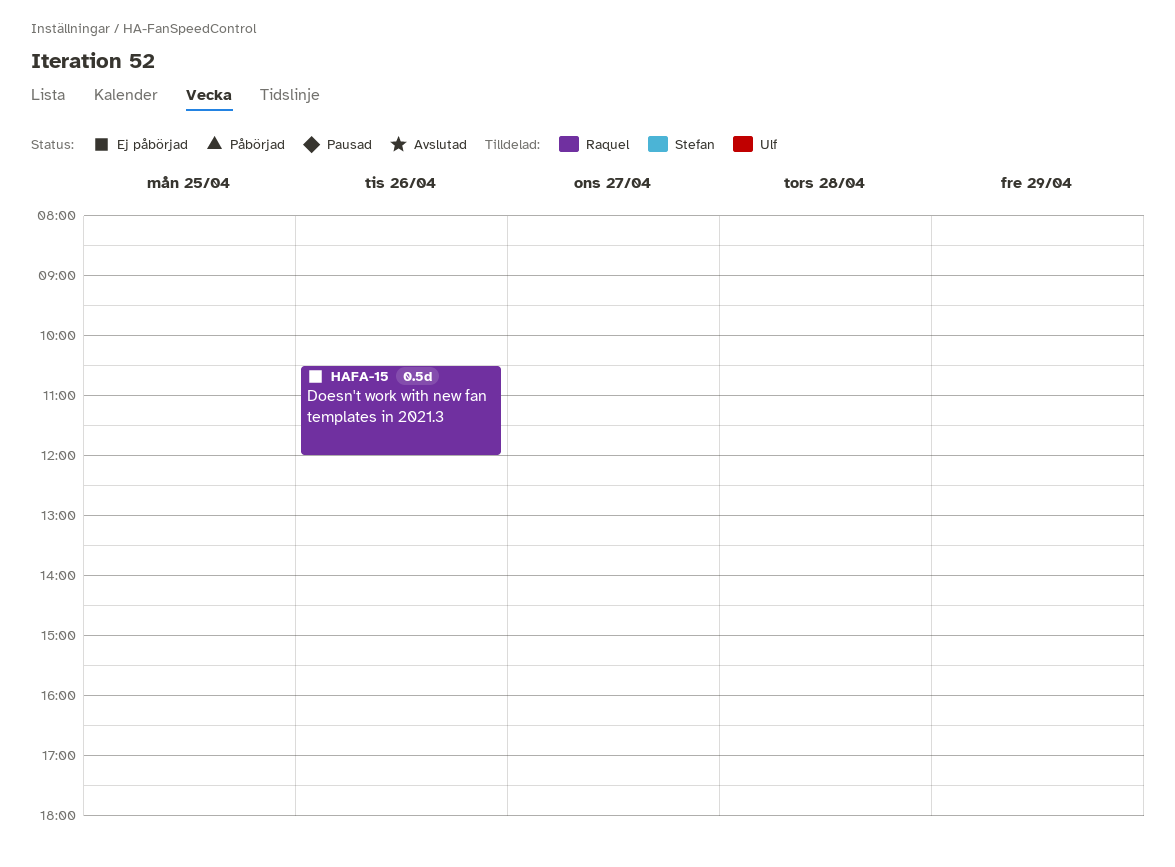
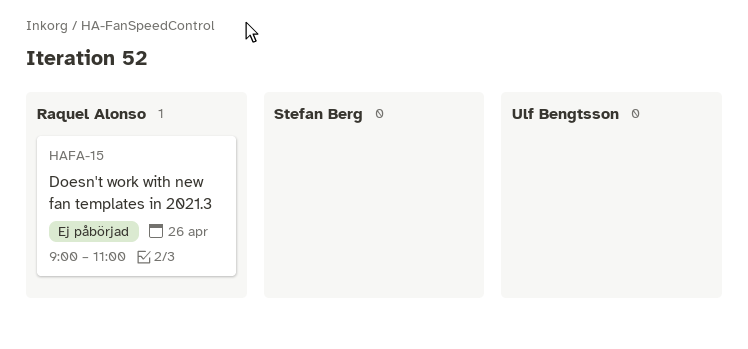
HAFA-15, begins: 10:30 -> 09:00
HAFA-15, ends: 12:00 -> 11:00

